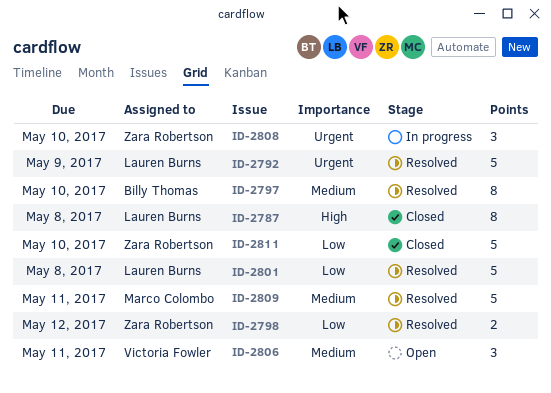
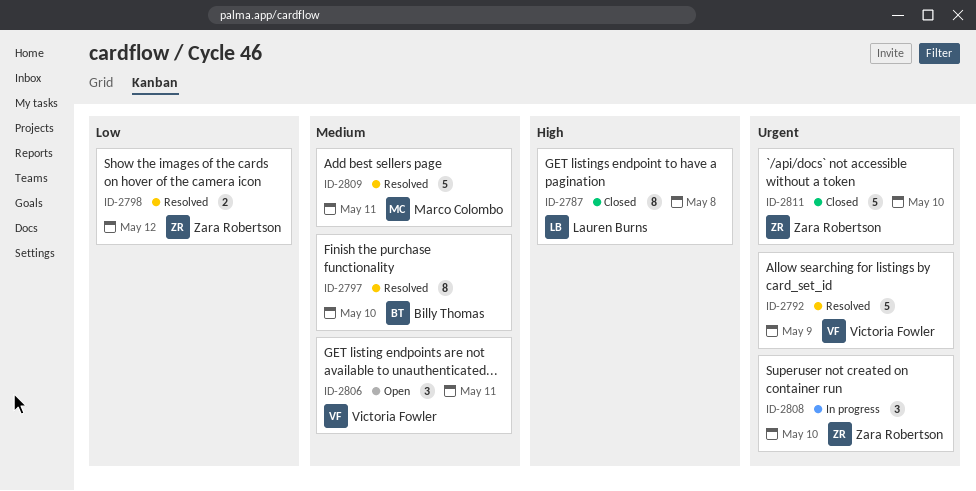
ID-2792, owner: Lauren Burns -> Victoria Fowler
ID-2801: present -> none
ID-2811, priority: Low -> Urgent

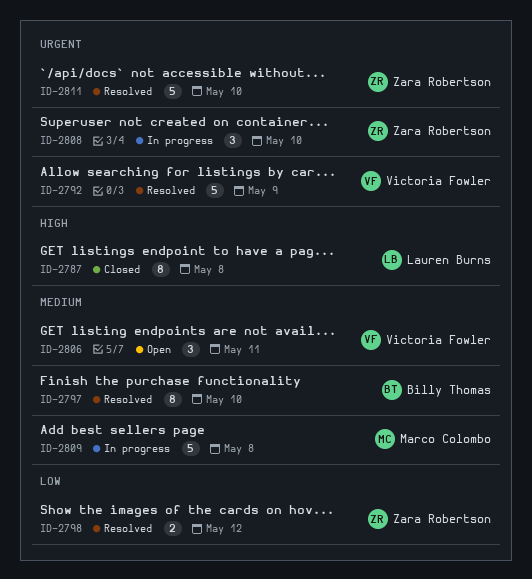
ID-2809, status: Resolved -> In progress
ID-2809, due: May 11 -> May 8
ID-2811, status: Closed -> Resolved

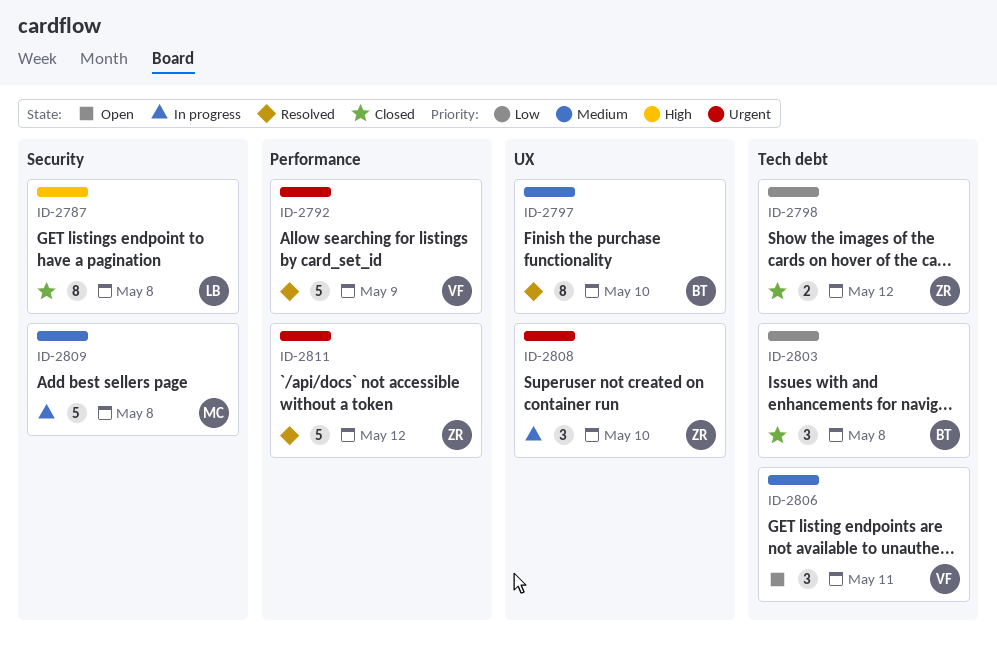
ID-2798, status: Resolved -> Closed
ID-2803: none -> present
ID-2811, due: May 10 -> May 12

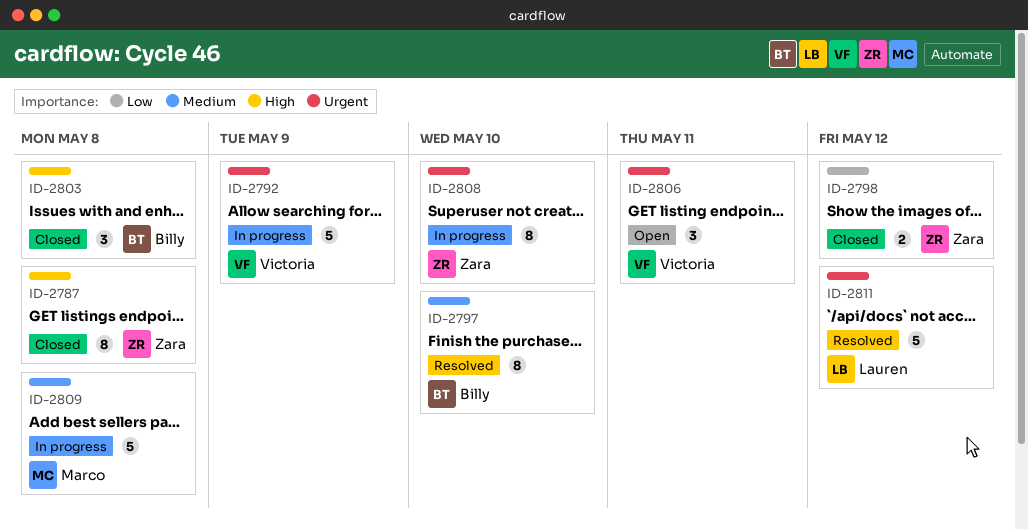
ID-2787, owner: Lauren -> Zara
ID-2792, status: Resolved -> In progress
ID-2803, priority: Low -> High
ID-2806, priority: Medium -> Urgent
ID-2808, estimate: 3 -> 8
ID-2811, owner: Zara -> Lauren

